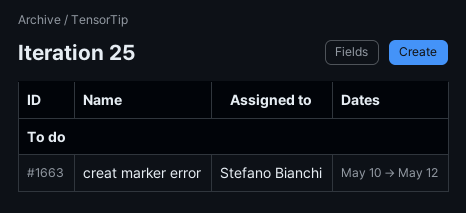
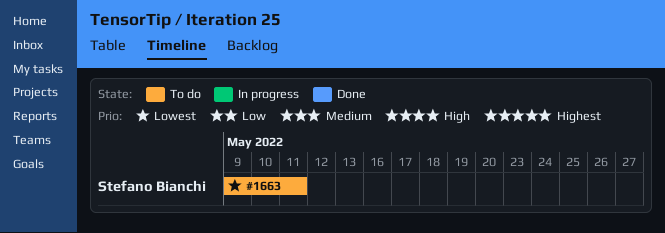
#1663, start: May 10 -> May 9
#1663, due: May 12 -> May 11

